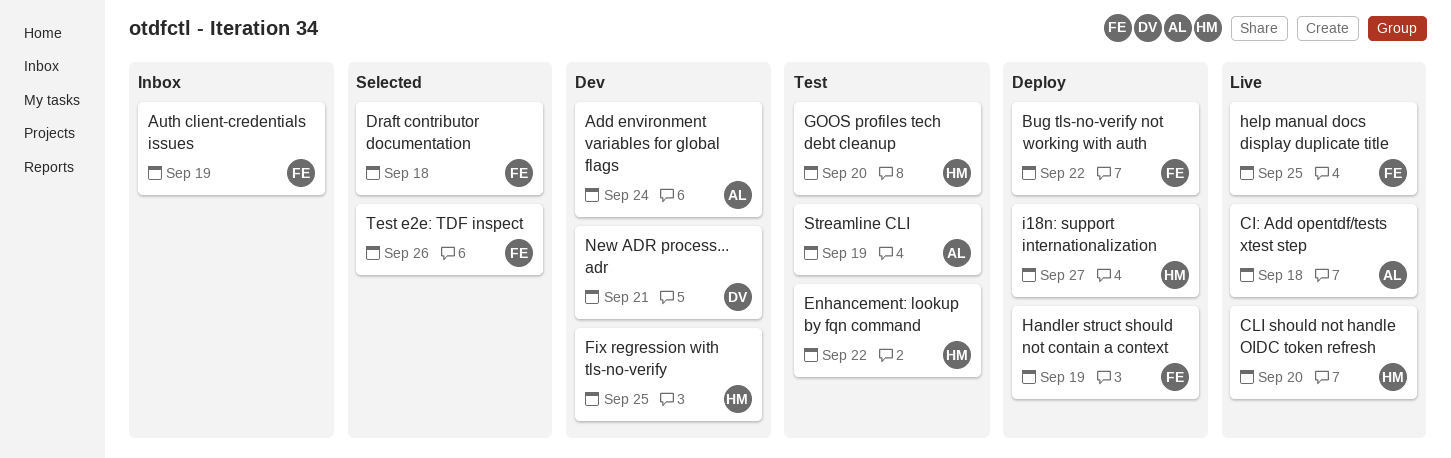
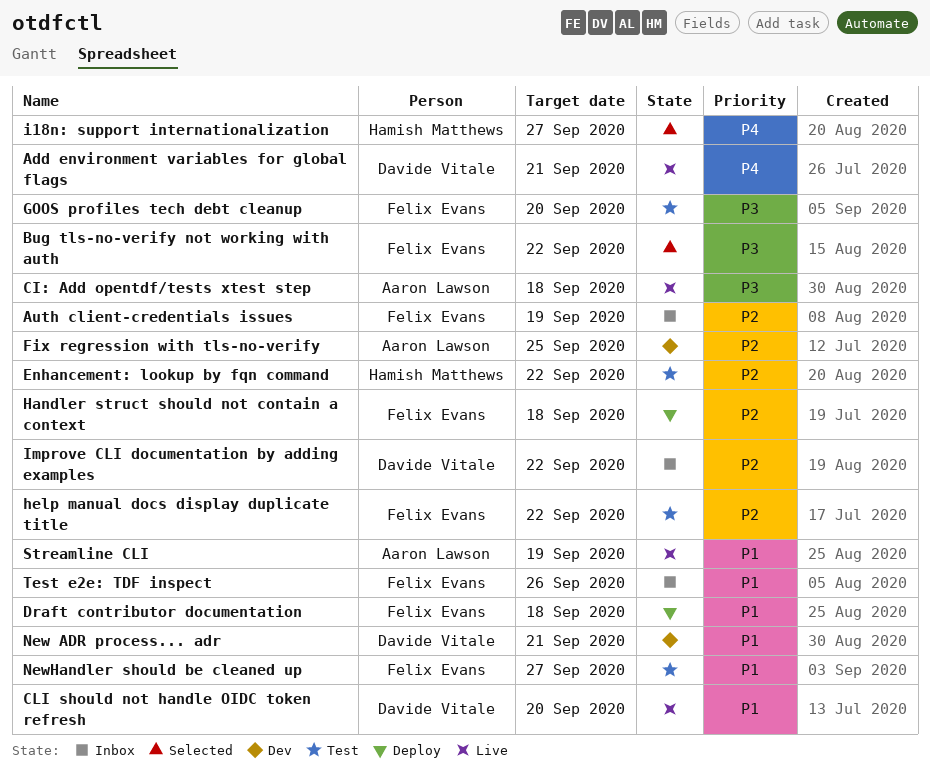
Add environment variables for global flags, status: Dev -> Live
Add environment variables for global flags, owner: Aaron Lawson -> Davide Vitale
Add environment variables for global flags, due: Sep 24 -> Sep 21
Bug tls-no-verify not working with auth, status: Deploy -> Selected
CLI should not handle OIDC token refresh, owner: Hamish Matthews -> Davide Vitale
Draft contributor documentation, status: Selected -> Deploy
Fix regression with tls-no-verify, owner: Hamish Matthews -> Aaron Lawson
GOOS profiles tech debt cleanup, owner: Hamish Matthews -> Felix Evans
Handler struct should not contain a context, due: Sep 19 -> Sep 18
help manual docs display duplicate title, status: Live -> Test
help manual docs display duplicate title, due: Sep 25 -> Sep 22
i18n: support internationalization, status: Deploy -> Selected
Improve CLI documentation by adding examples: none -> present
NewHandler should be cleaned up: none -> present
Streamline CLI, status: Test -> Live
Test e2e: TDF inspect, status: Selected -> Inbox

